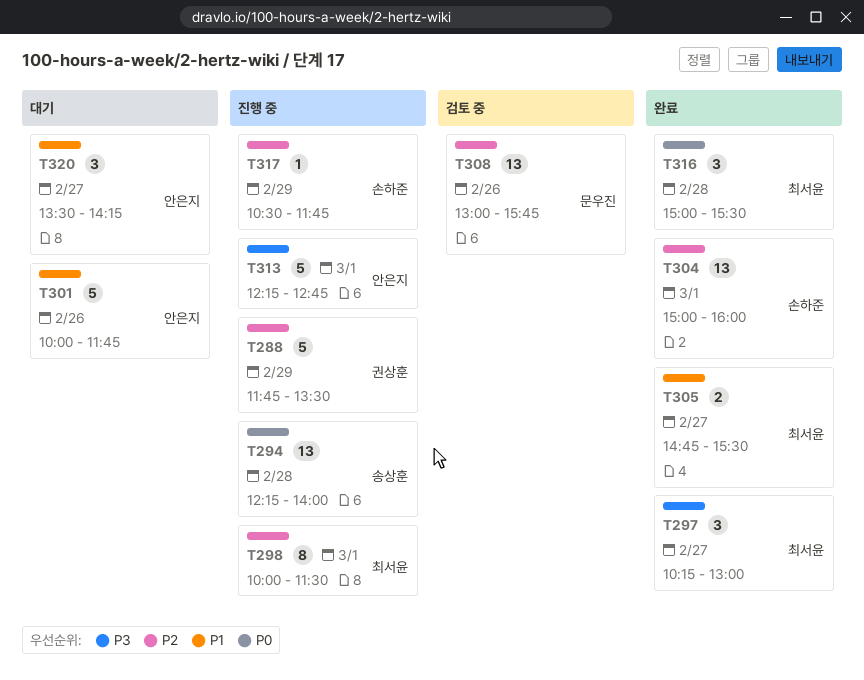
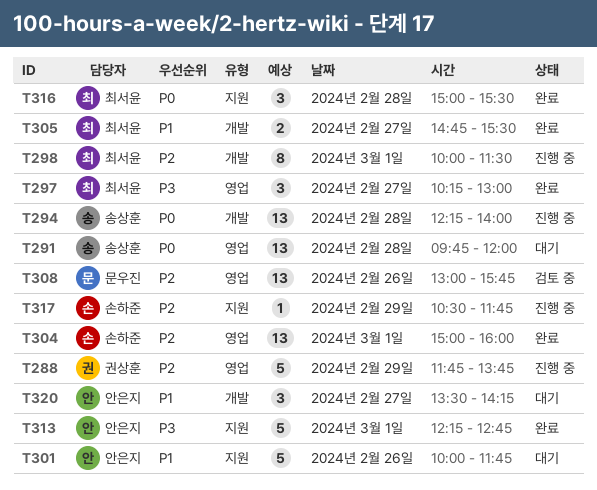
T288, ends: 13:30 -> 13:45
T291: none -> present
T313, status: 진행 중 -> 완료

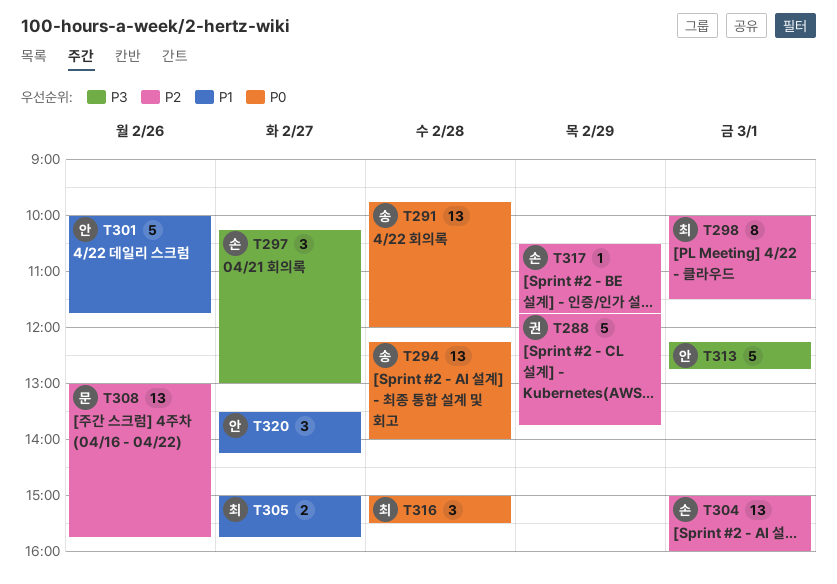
T297, owner: 최서윤 -> 손하준
T305, begins: 14:45 -> 15:00
T305, ends: 15:30 -> 15:45

